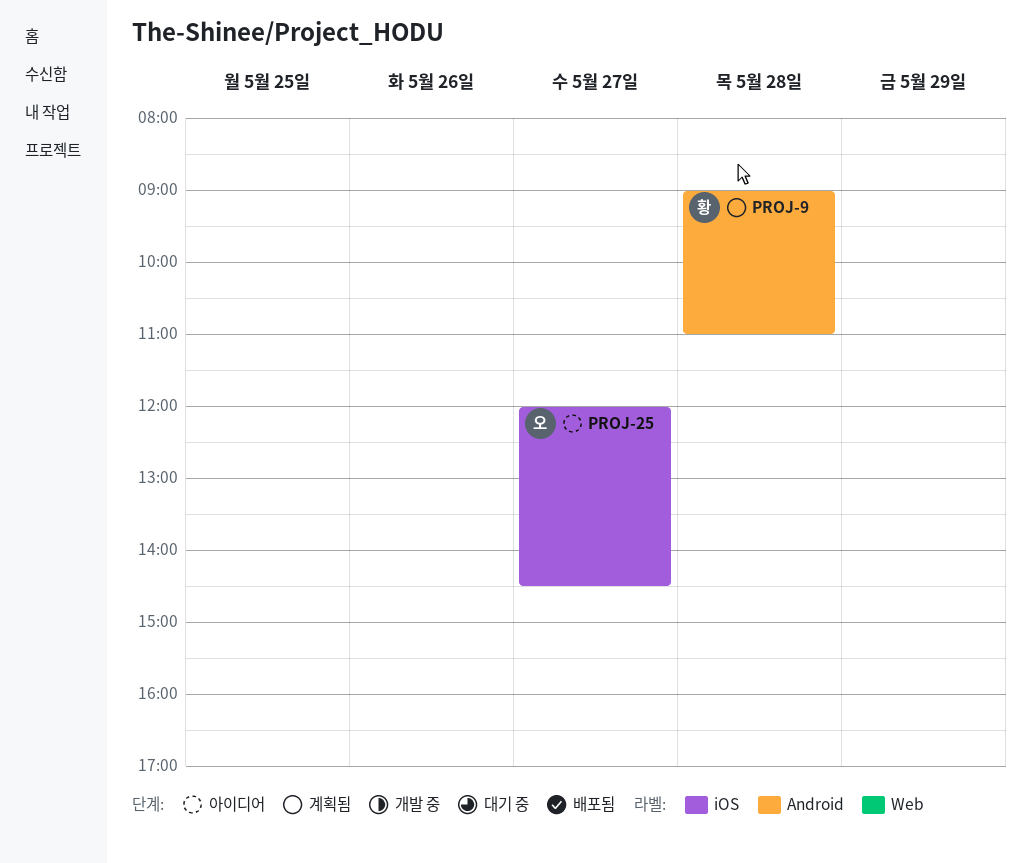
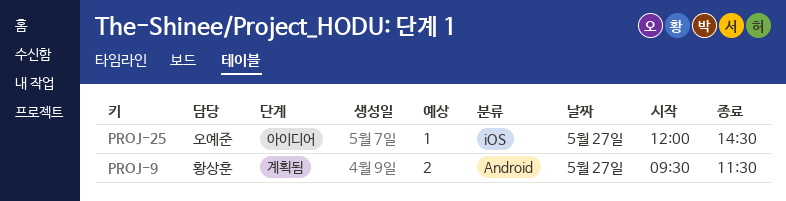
PROJ-9, day: May 28 -> May 27
PROJ-9, begins: 09:00 -> 09:30
PROJ-9, ends: 11:00 -> 11:30

